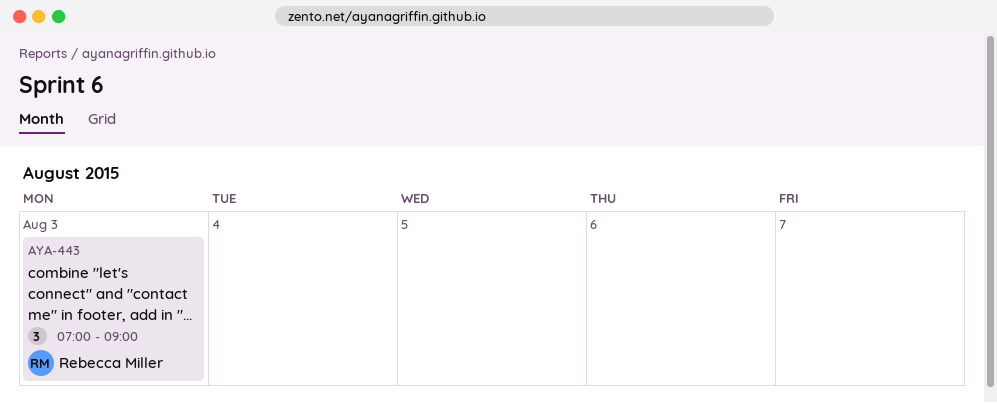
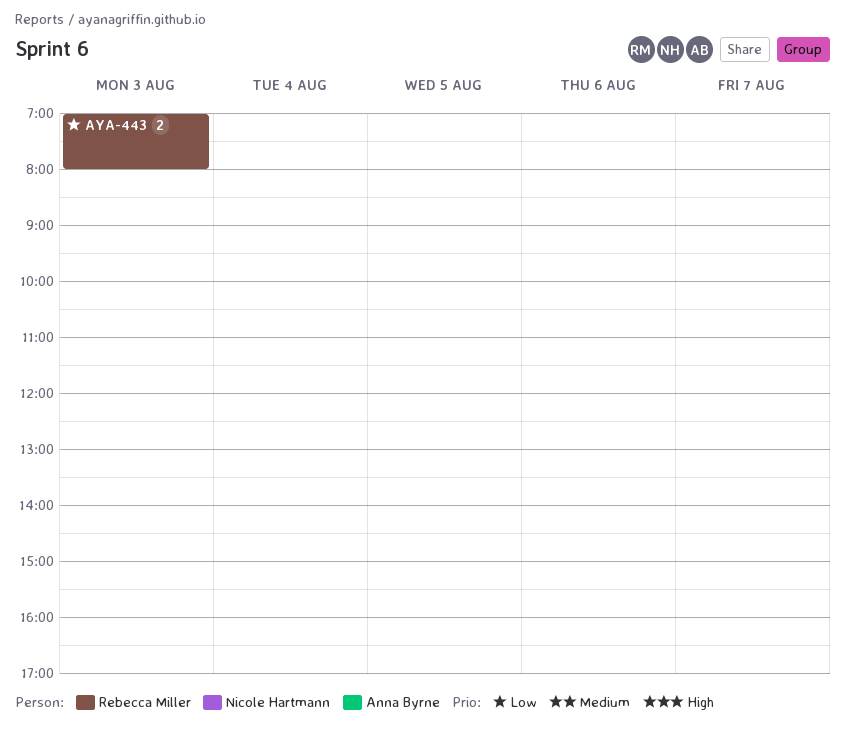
AYA-443, estimate: 3 -> 2
AYA-443, ends: 09:00 -> 08:00

